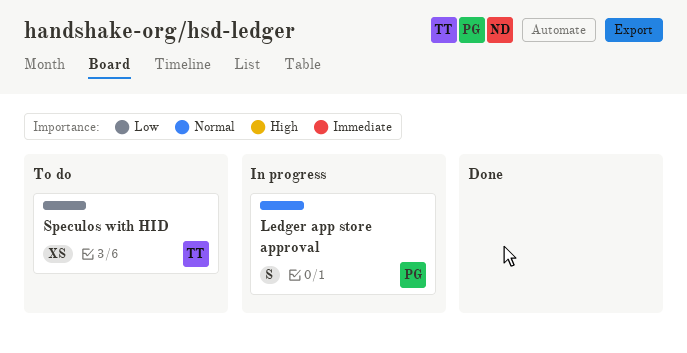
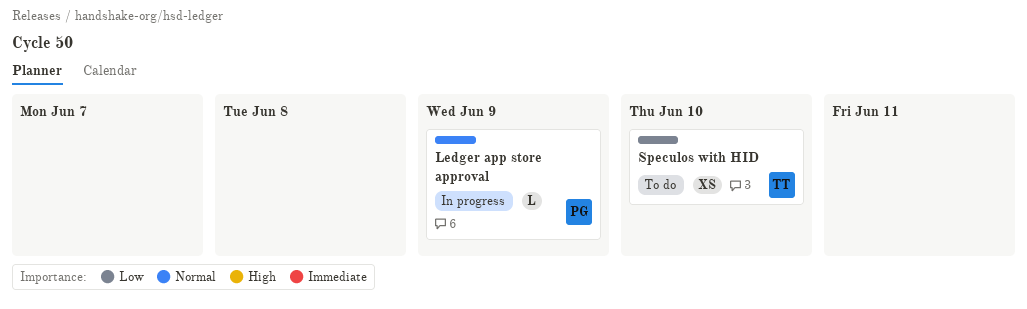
Ledger app store approval, estimate: S -> L

